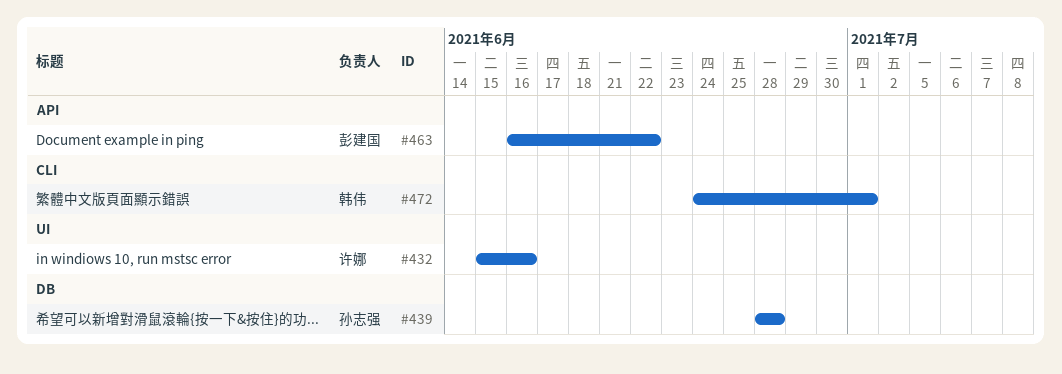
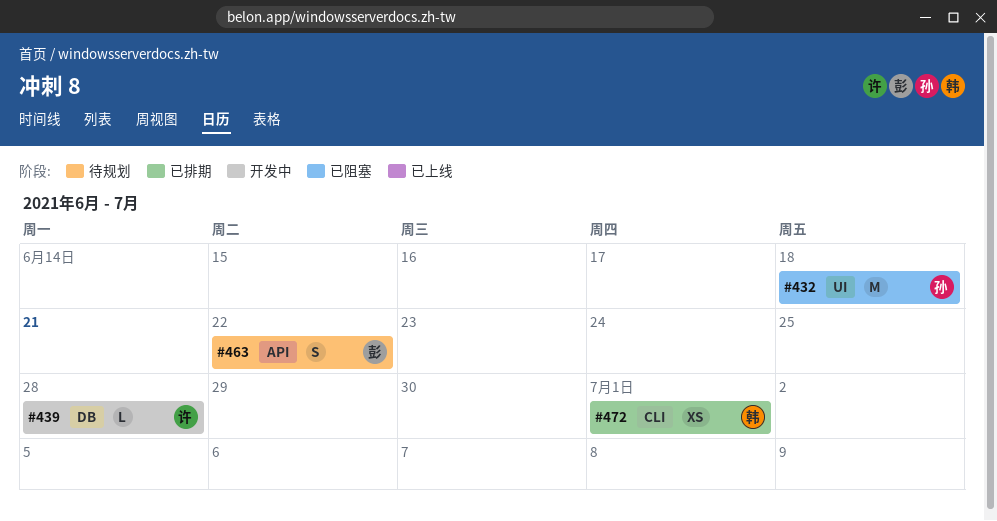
#432, owner: 许娜 -> 孙志强
#432, due: Jun 16 -> Jun 18
#439, owner: 孙志强 -> 许娜

